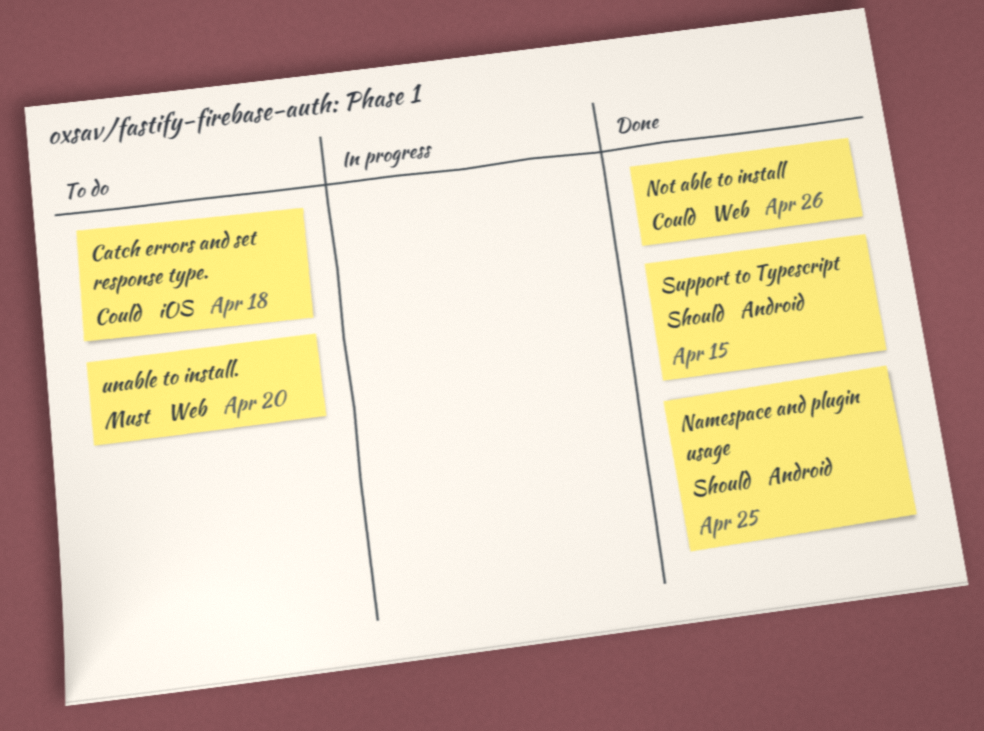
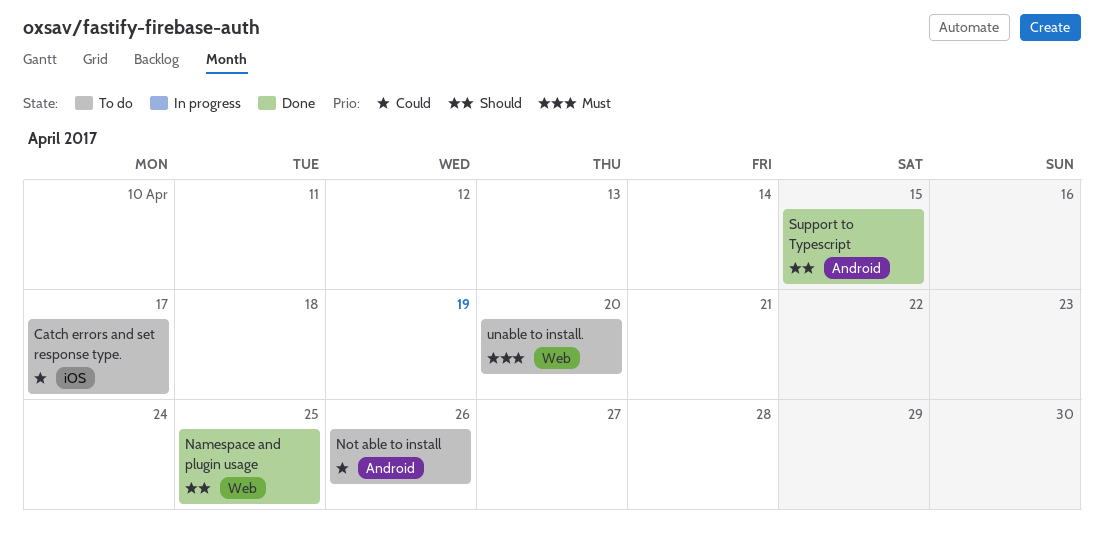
Catch errors and set response type., due: Apr 18 -> Apr 17
Namespace and plugin usage, label: Android -> Web
Not able to install, status: Done -> To do
Not able to install, label: Web -> Android

